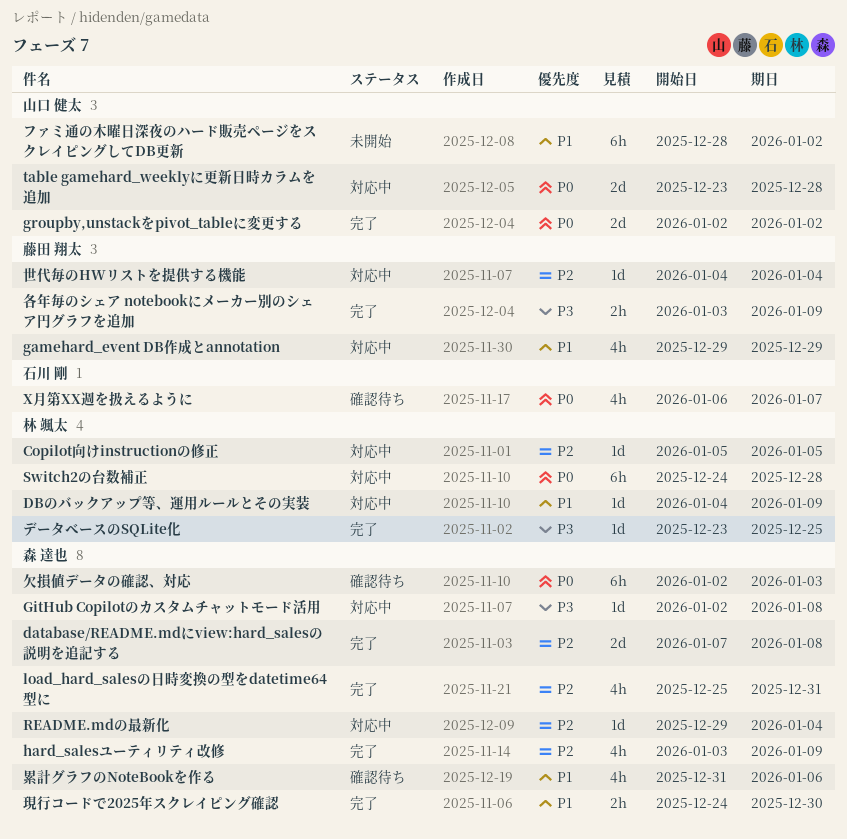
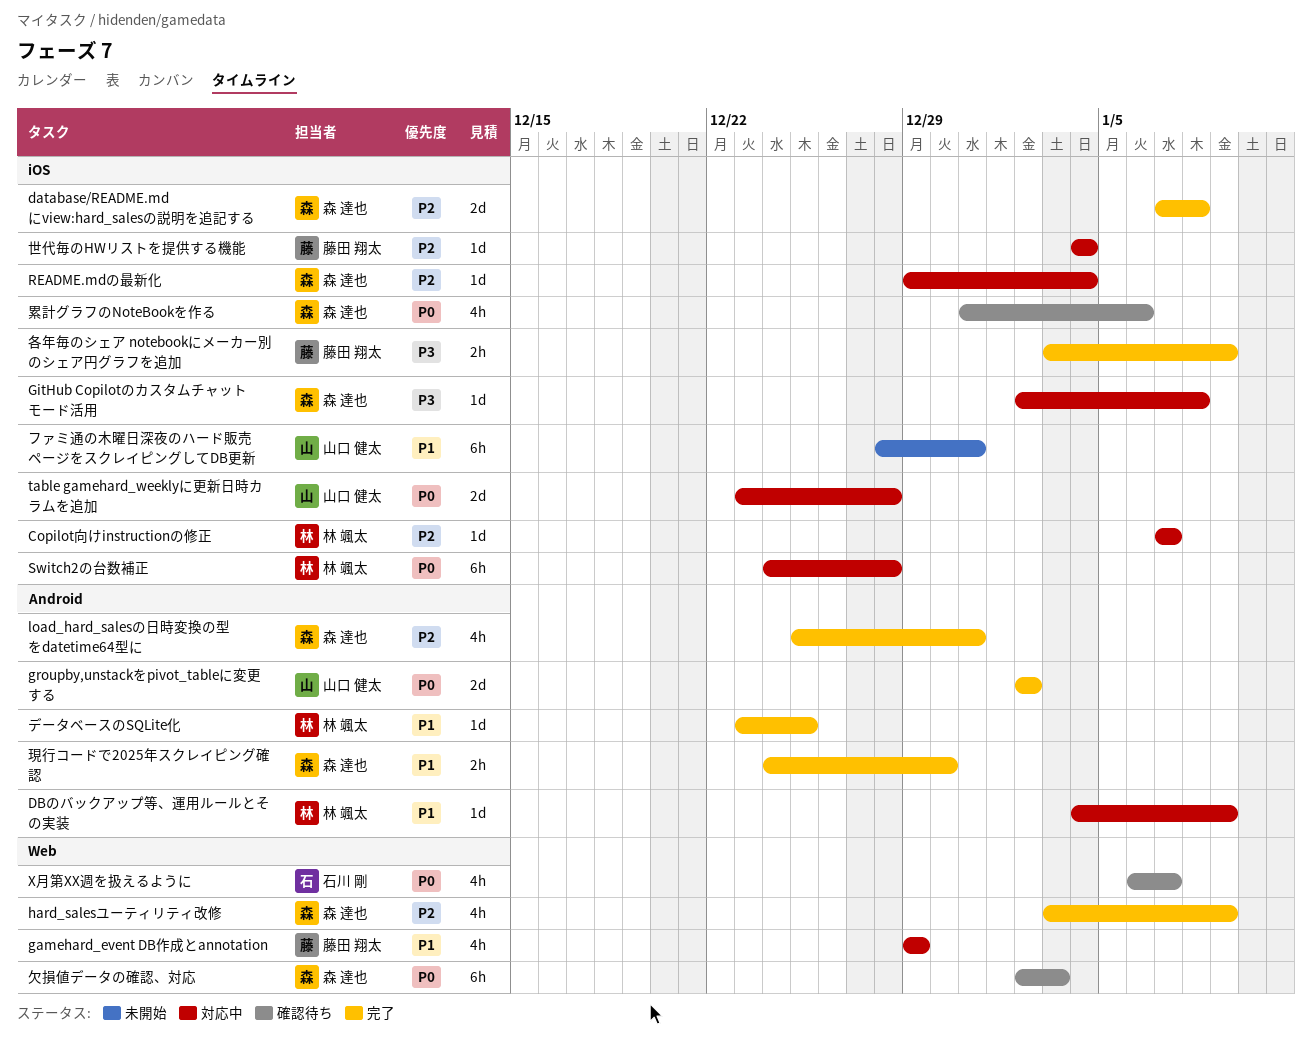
Copilot向けinstructionの修正, start: Jan 5 -> Jan 7
Copilot向けinstructionの修正, due: Jan 5 -> Jan 7
データベースのSQLite化, priority: P3 -> P1
ファミ通の木曜日深夜のハード販売ページをスクレイピングしてDB更新, due: Jan 2 -> Dec 31
累計グラフのNoteBookを作る, priority: P1 -> P0

